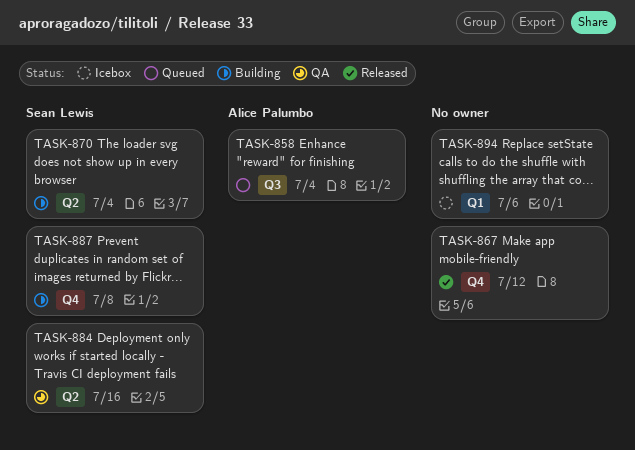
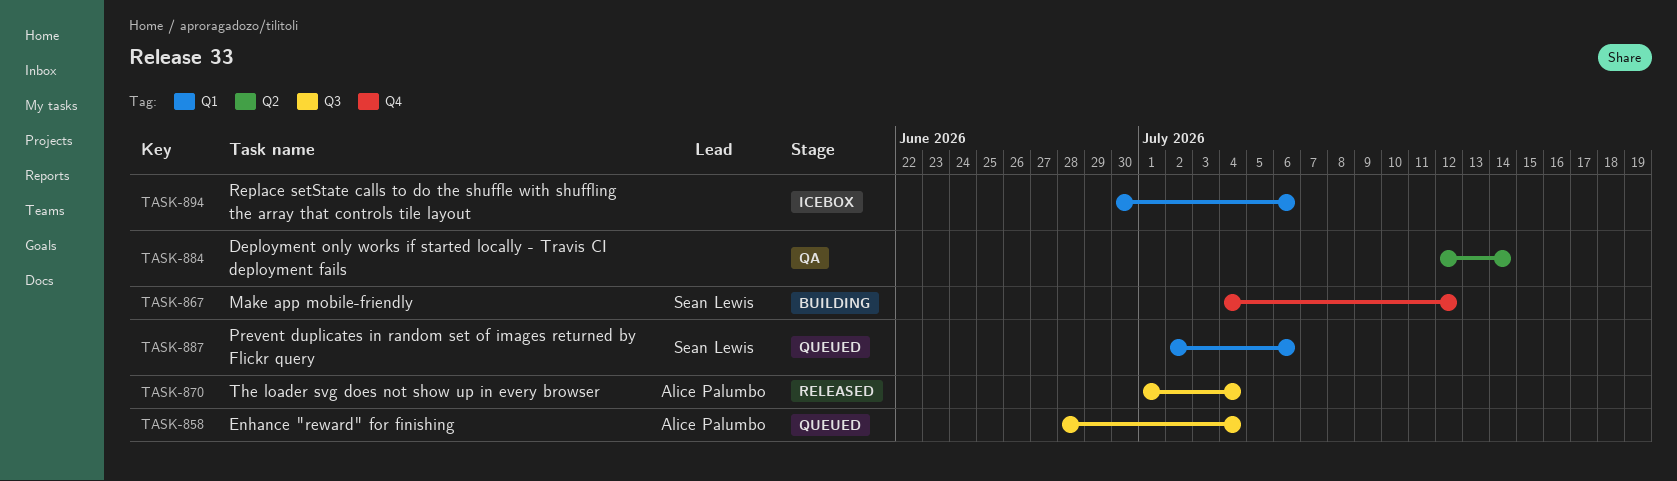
TASK-867, status: Released -> Building
TASK-867, owner: none -> Sean Lewis
TASK-870, status: Building -> Released
TASK-870, owner: Sean Lewis -> Alice Palumbo
TASK-870, label: Q2 -> Q3
TASK-884, owner: Sean Lewis -> none
TASK-884, due: Jul 16 -> Jul 14
TASK-887, status: Building -> Queued
TASK-887, label: Q4 -> Q1
TASK-887, due: Jul 8 -> Jul 6

